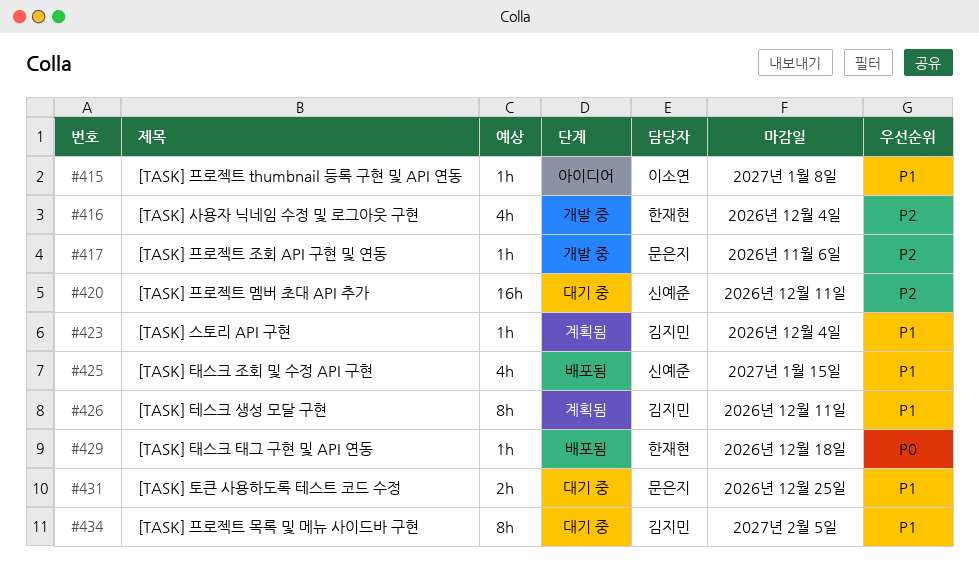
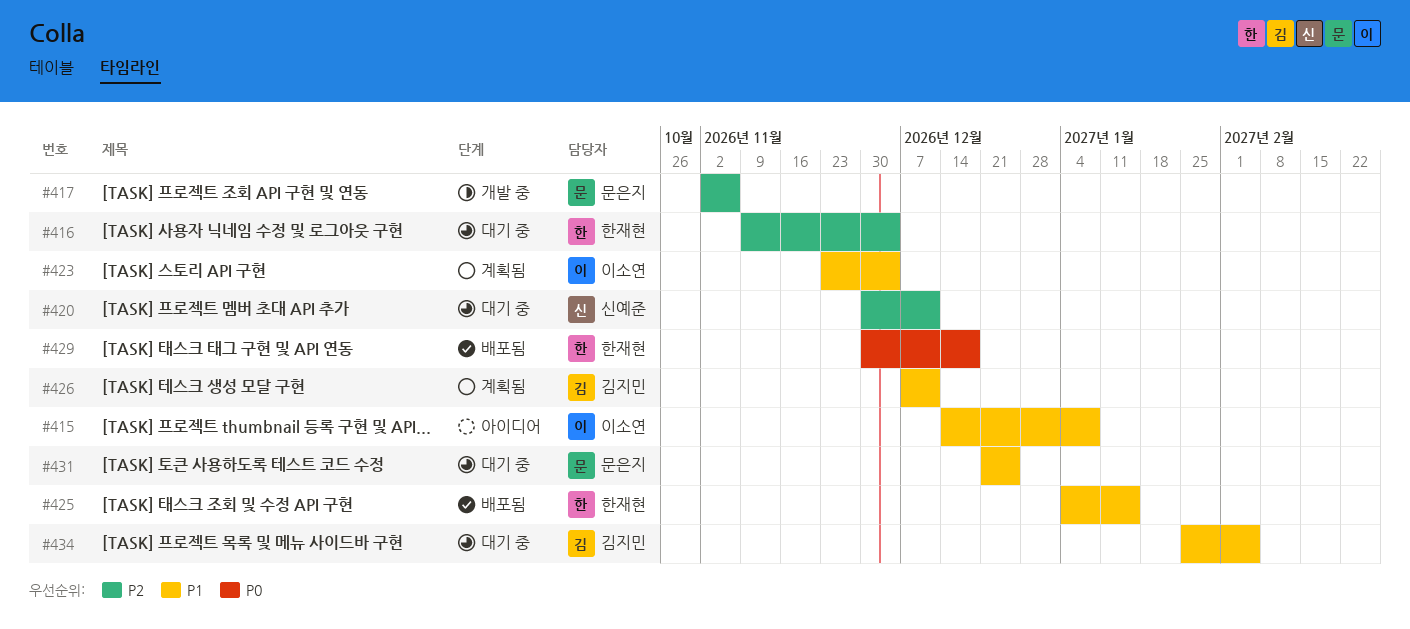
#416, status: 개발 중 -> 대기 중
#423, owner: 김지민 -> 이소연
#425, owner: 신예준 -> 한재현

